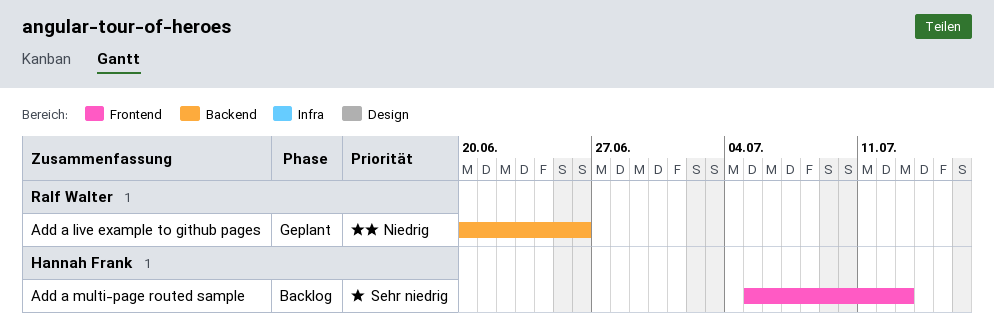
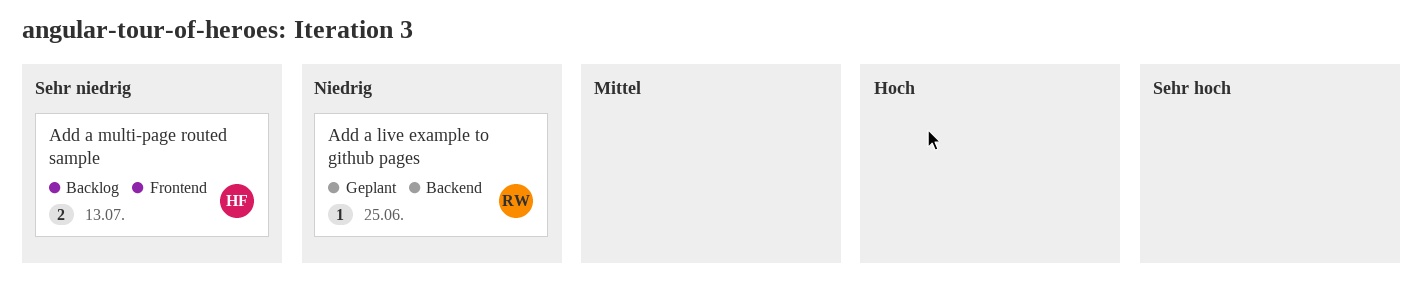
Add a live example to github pages, due: Jun 26 -> Jun 25

